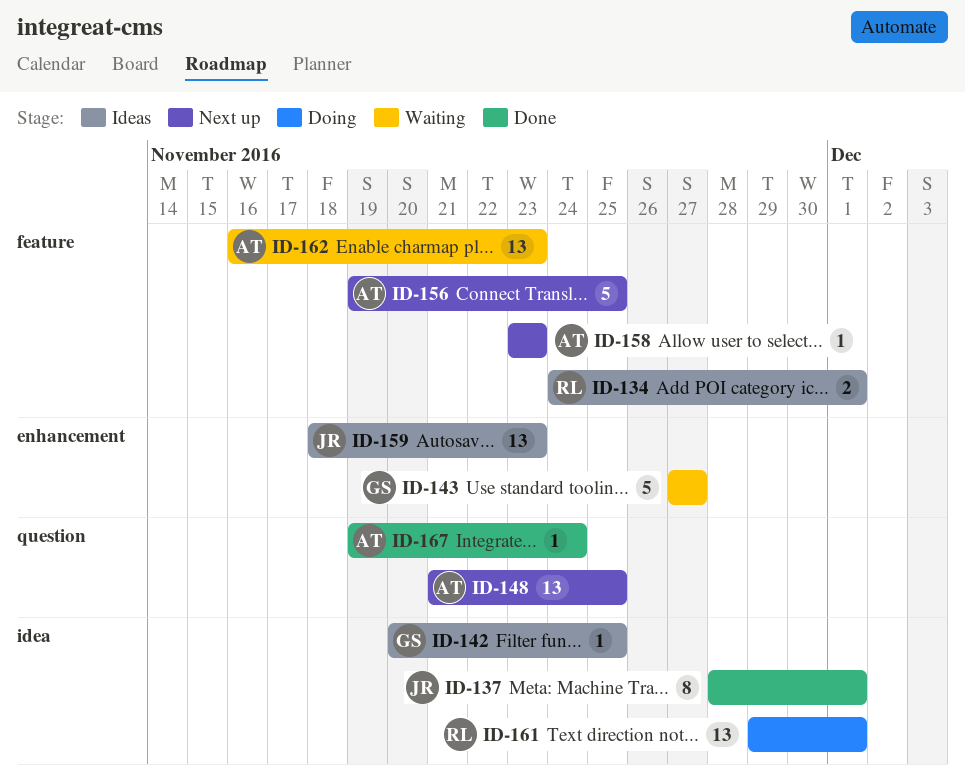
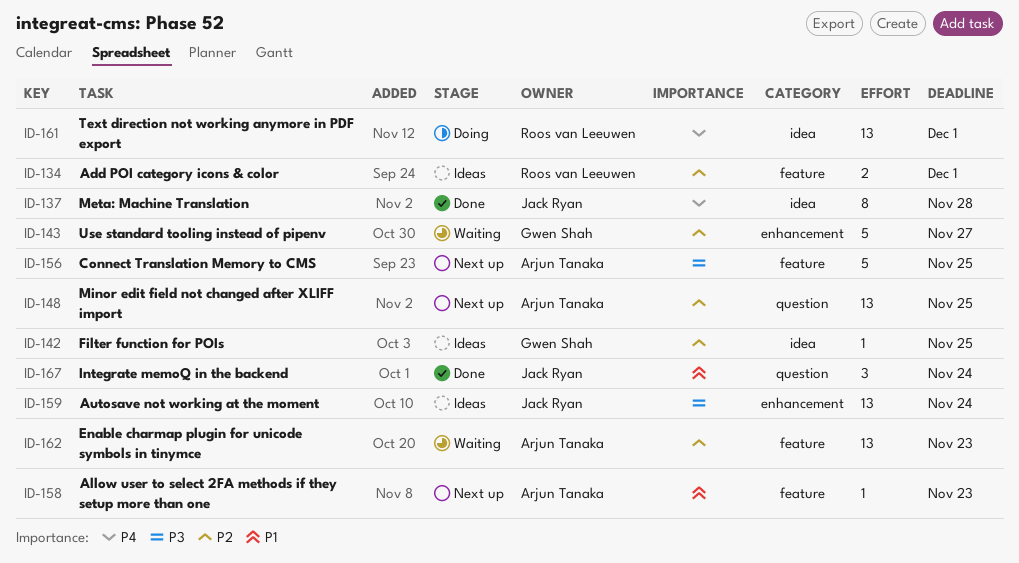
ID-137, due: Dec 1 -> Nov 28
ID-159, due: Nov 23 -> Nov 24
ID-167, owner: Arjun Tanaka -> Jack Ryan
ID-167, estimate: 1 -> 3

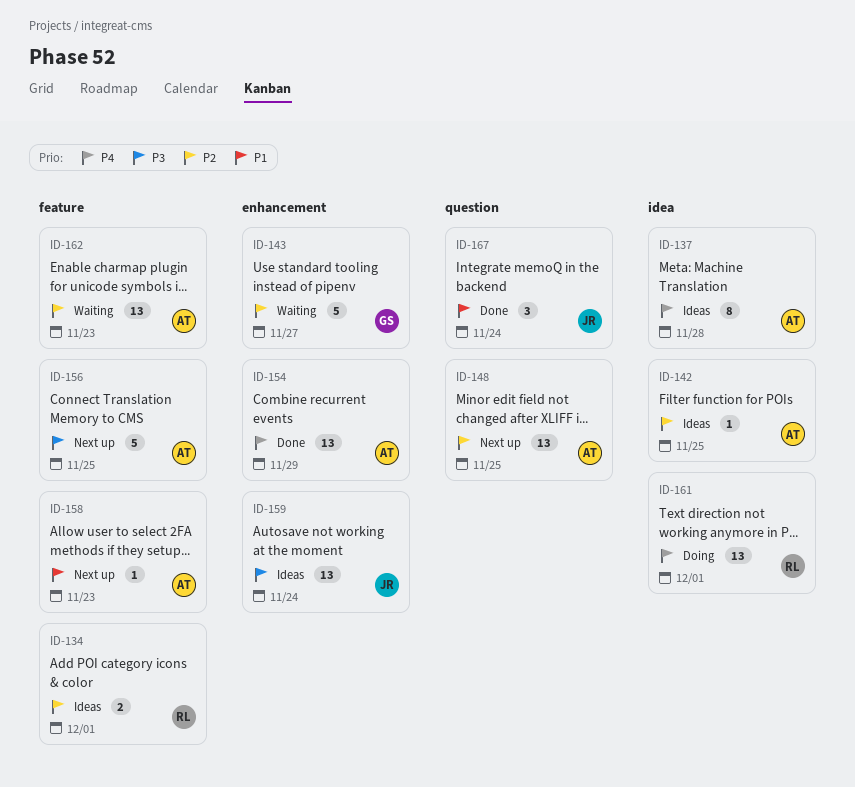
ID-137, status: Done -> Ideas
ID-137, owner: Jack Ryan -> Arjun Tanaka
ID-142, owner: Gwen Shah -> Arjun Tanaka
ID-154: none -> present

